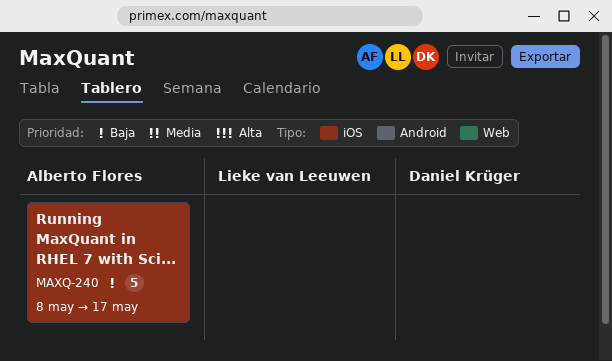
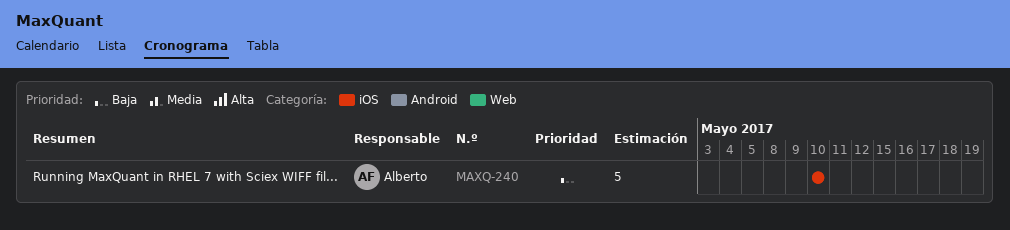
MAXQ-240, start: May 8 -> May 10
MAXQ-240, due: May 17 -> May 10

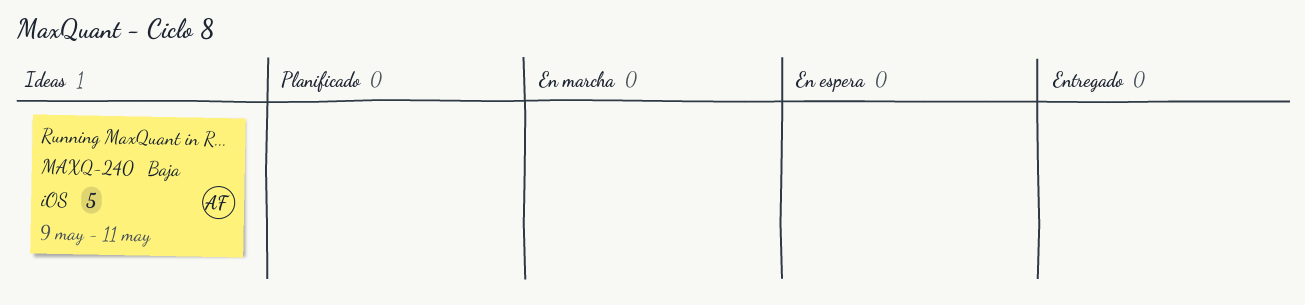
MAXQ-240, start: May 10 -> May 9
MAXQ-240, due: May 10 -> May 11

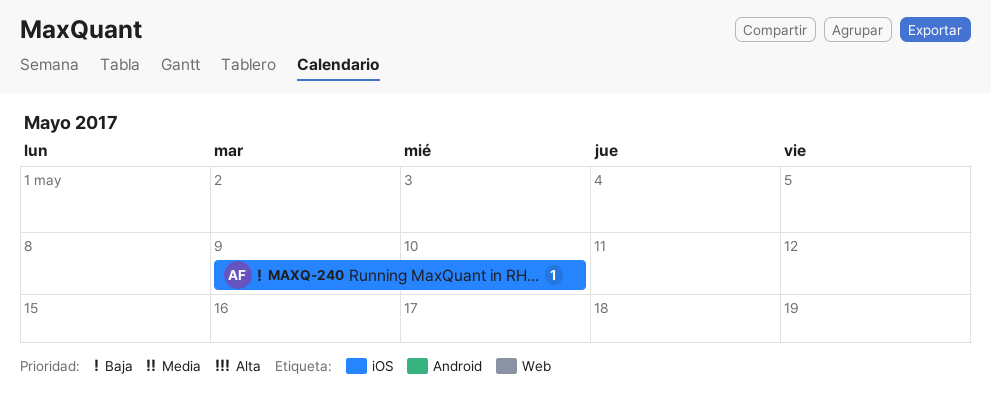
MAXQ-240, estimate: 5 -> 1
MAXQ-240, due: May 11 -> May 10

